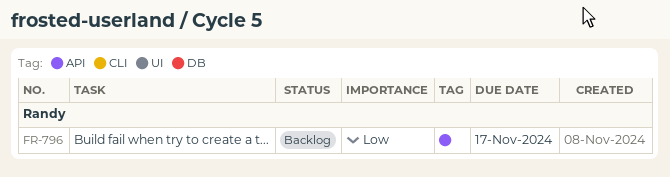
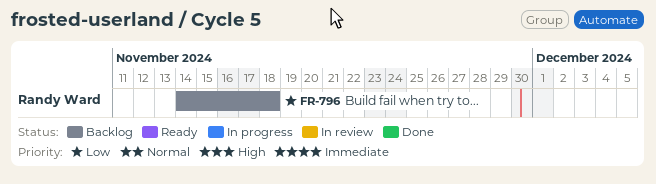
FR-796, due: Nov 17 -> Nov 18

